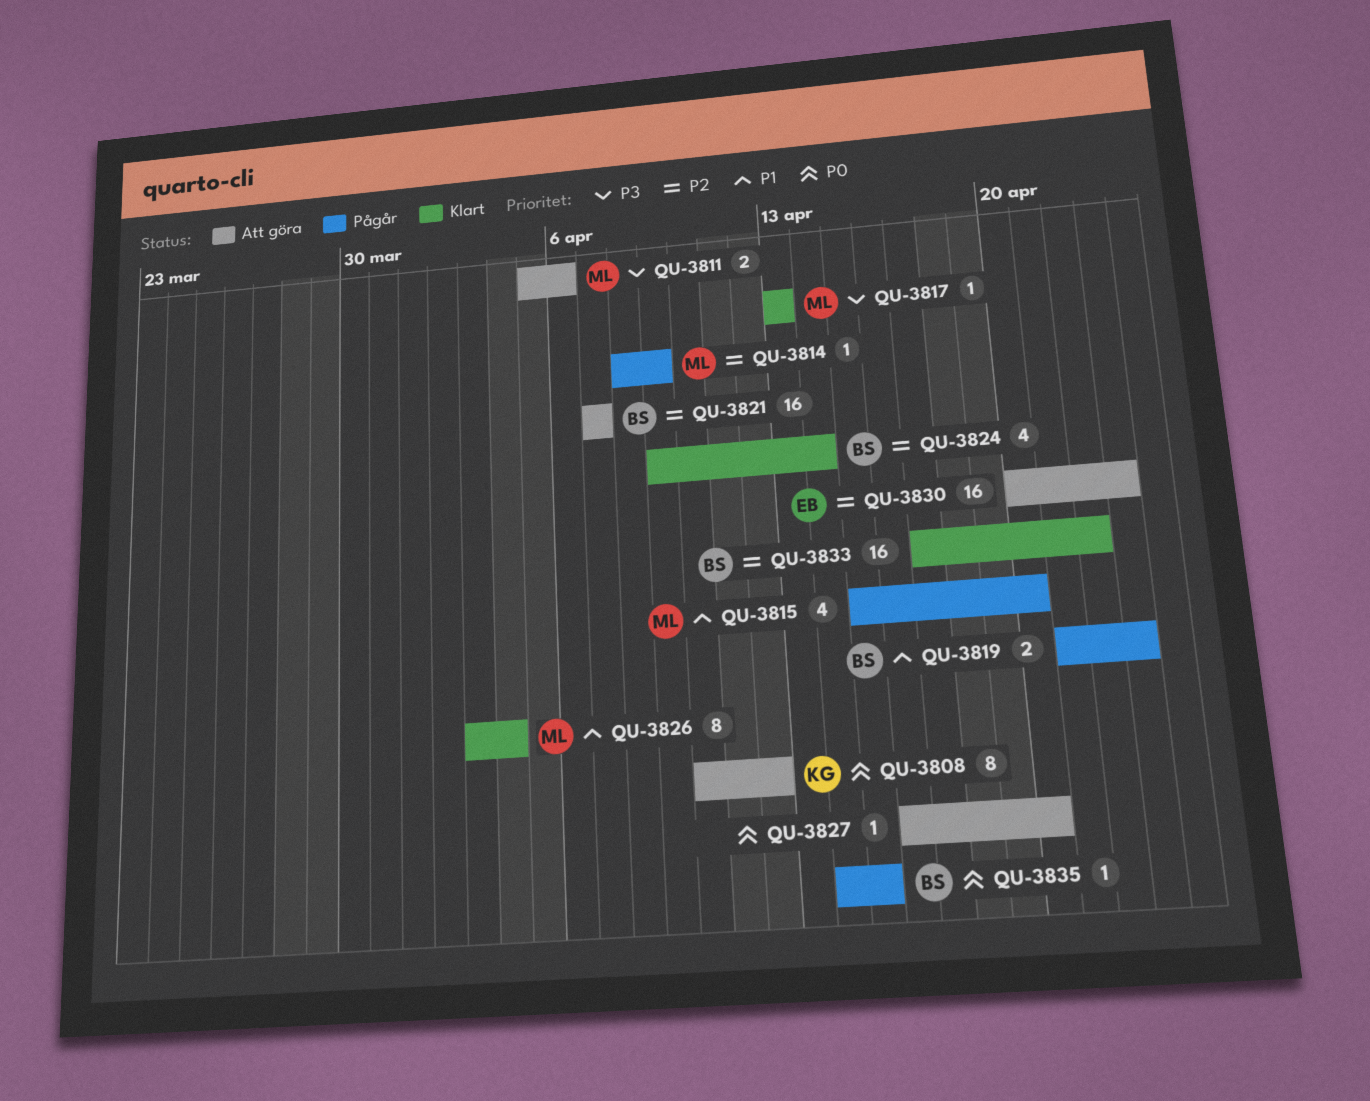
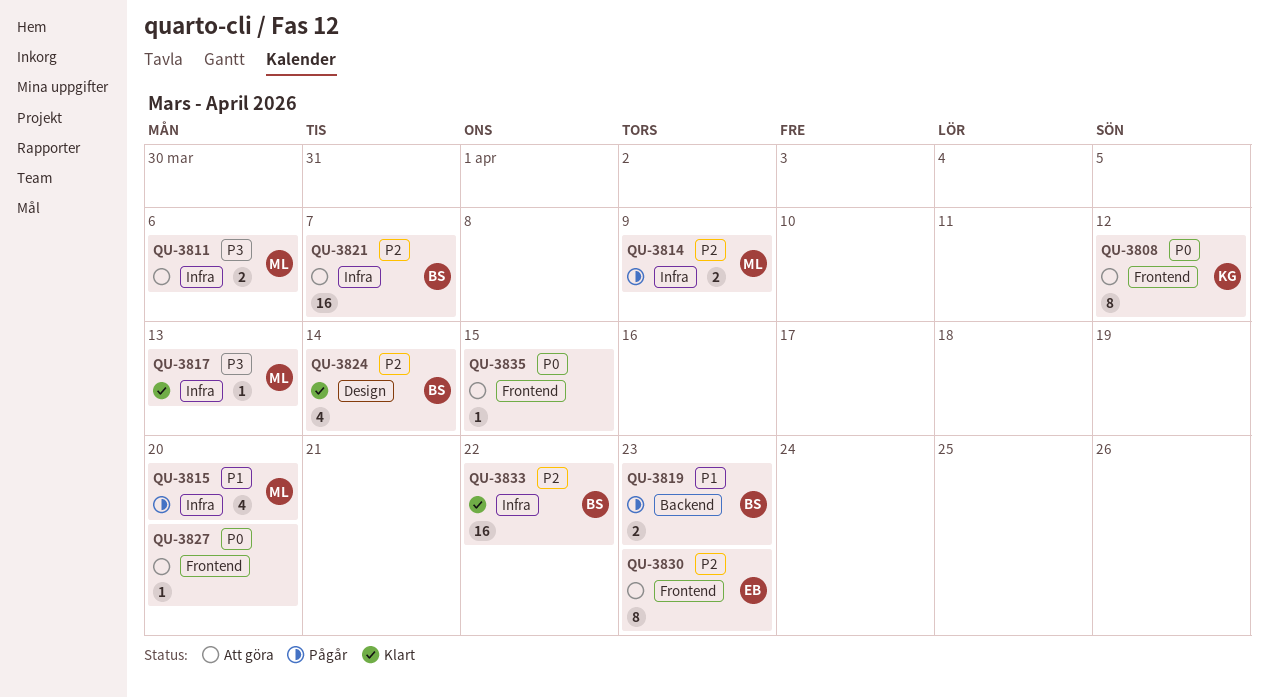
QU-3814, estimate: 1 -> 2
QU-3826: present -> none
QU-3830, estimate: 16 -> 8
QU-3835, status: Pågår -> Att göra
QU-3835, owner: BS -> none

